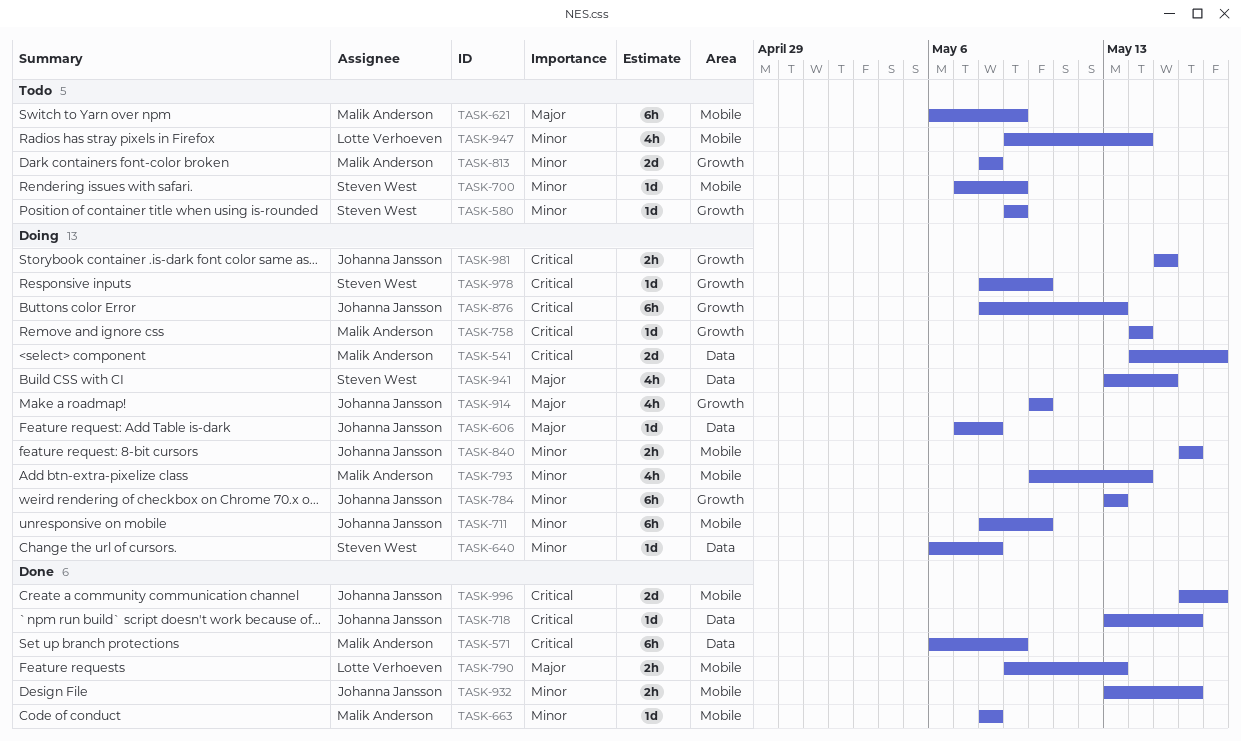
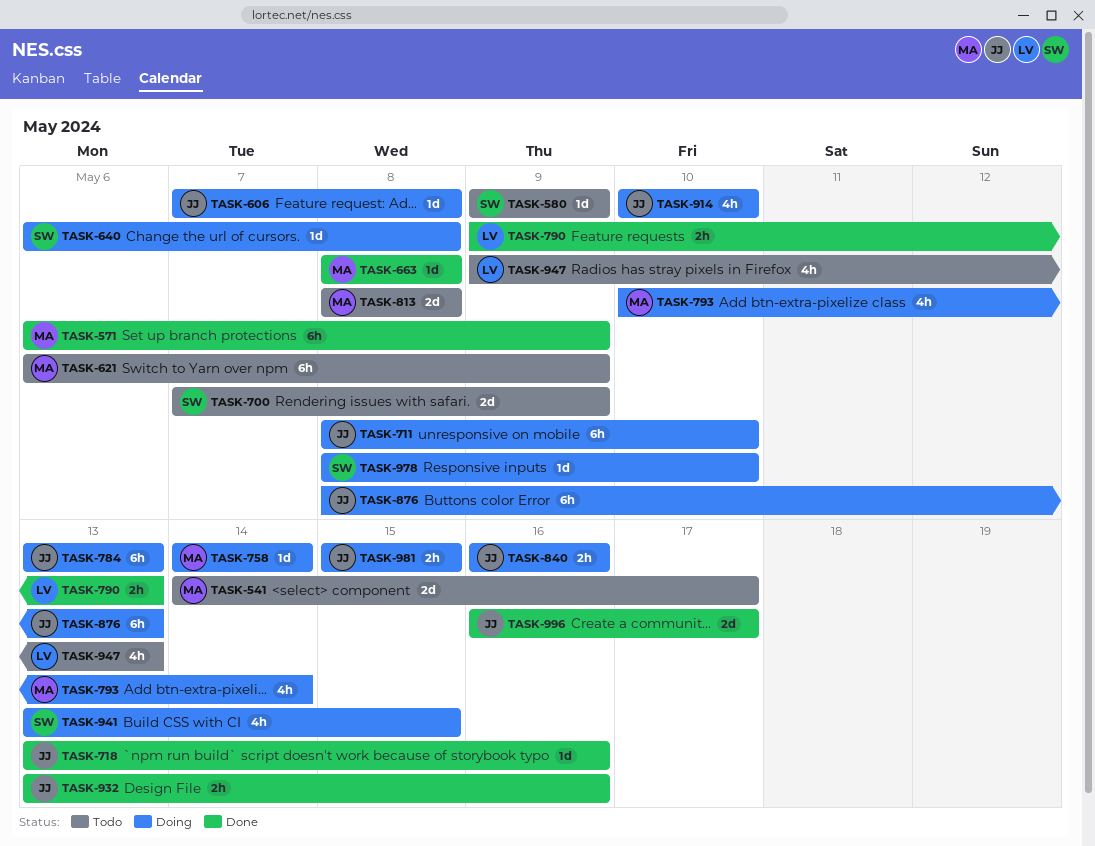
TASK-541, status: Doing -> Todo
TASK-700, estimate: 1d -> 2d
TASK-947, due: May 14 -> May 13

